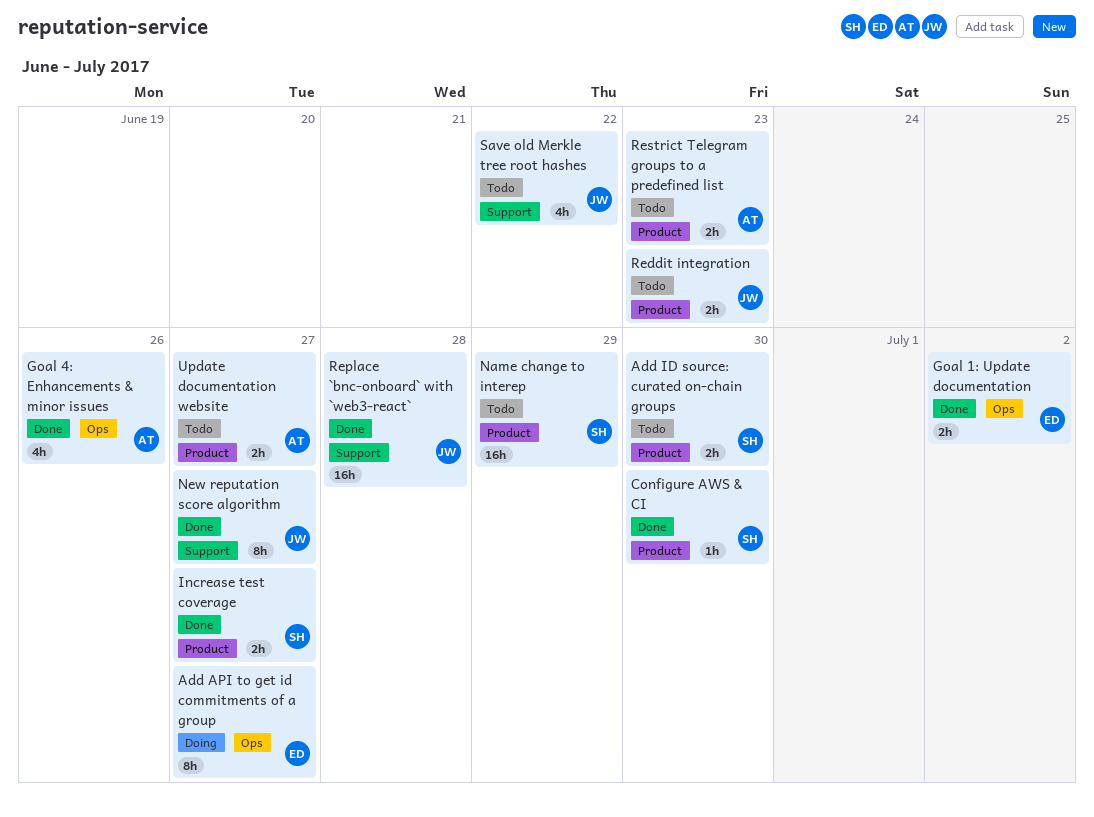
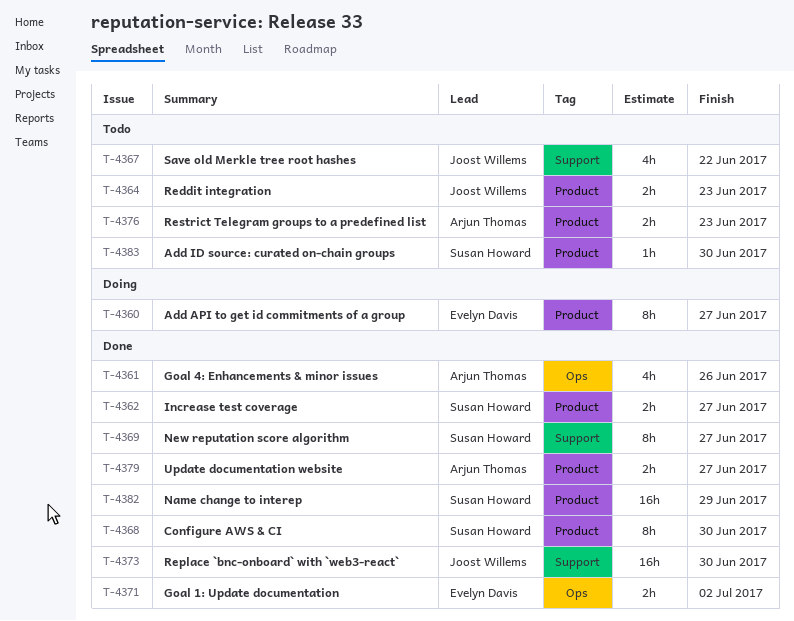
Add API to get id commitments of a group, label: Ops -> Product
Add ID source: curated on-chain groups, estimate: 2h -> 1h
Configure AWS & CI, estimate: 1h -> 8h
Name change to interep, status: Todo -> Done
New reputation score algorithm, owner: Joost Willems -> Susan Howard
Replace `bnc-onboard` with `web3-react`, due: Jun 28 -> Jun 30
Update documentation website, status: Todo -> Done

